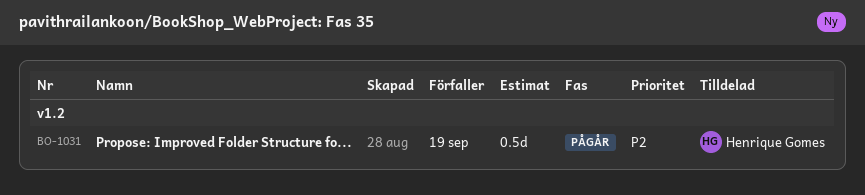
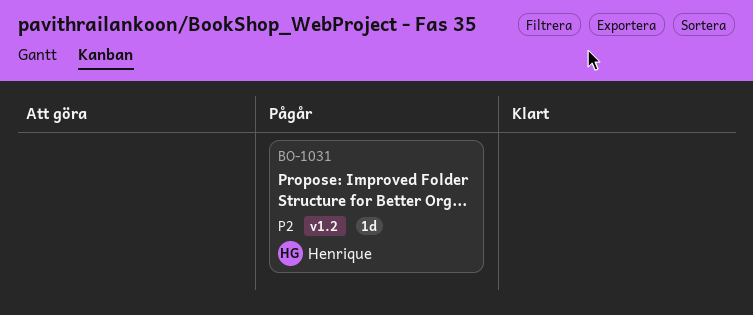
BO-1031, estimate: 0.5d -> 1d

